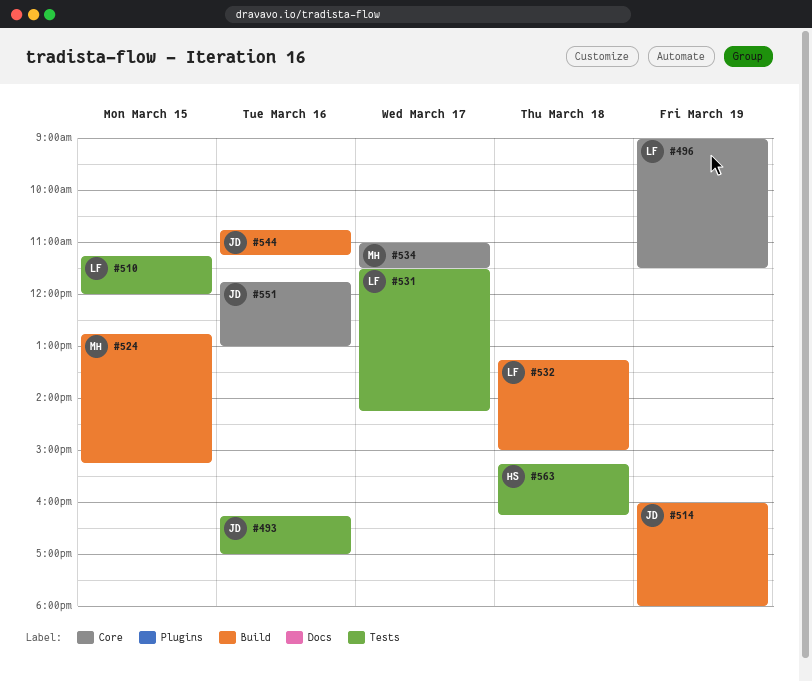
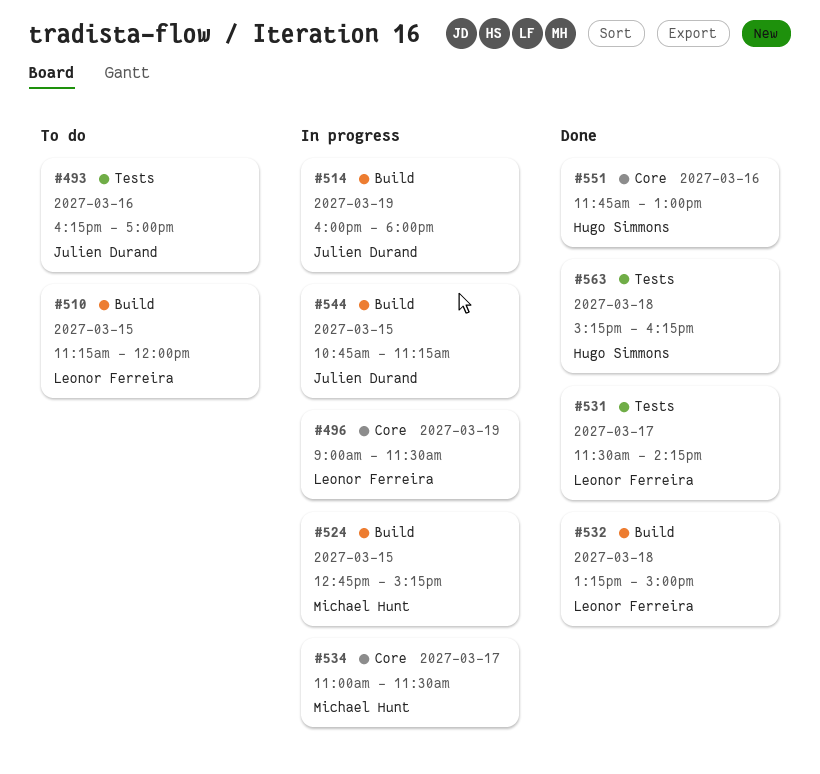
#510, label: Tests -> Build
#544, day: Mar 16 -> Mar 15
#551, owner: Julien Durand -> Hugo Simmons

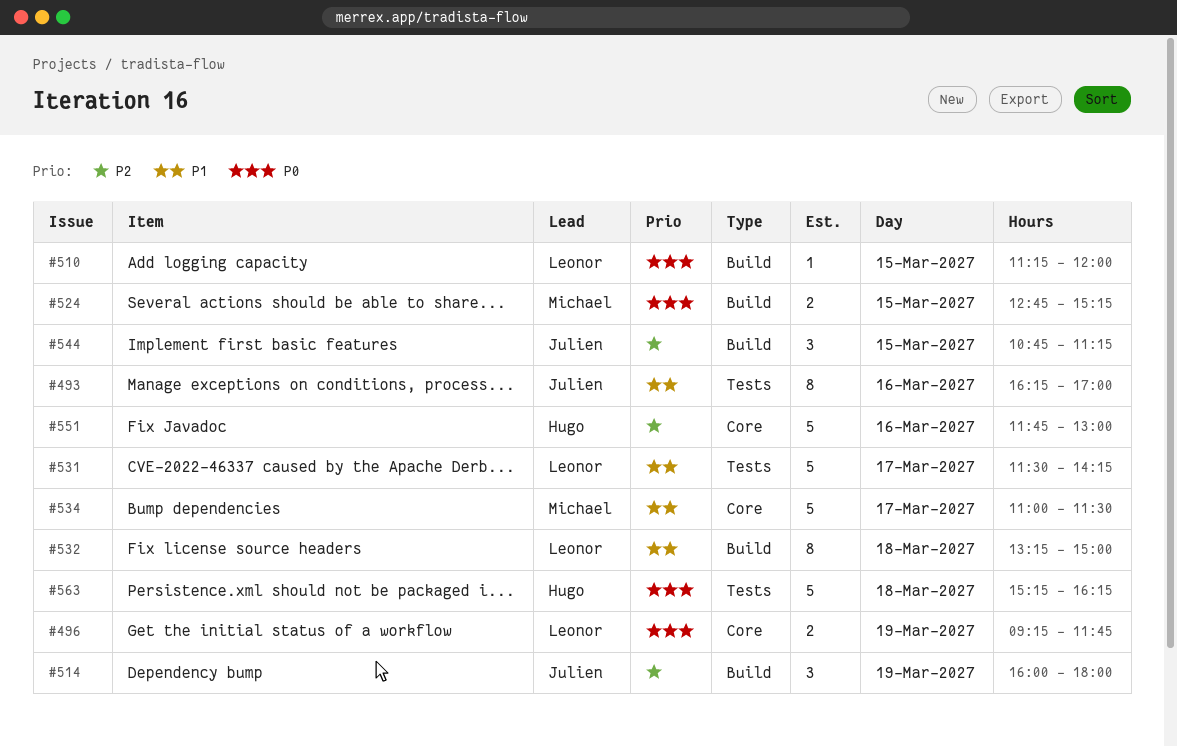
#496, begins: 09:00 -> 09:15
#496, ends: 11:30 -> 11:45

